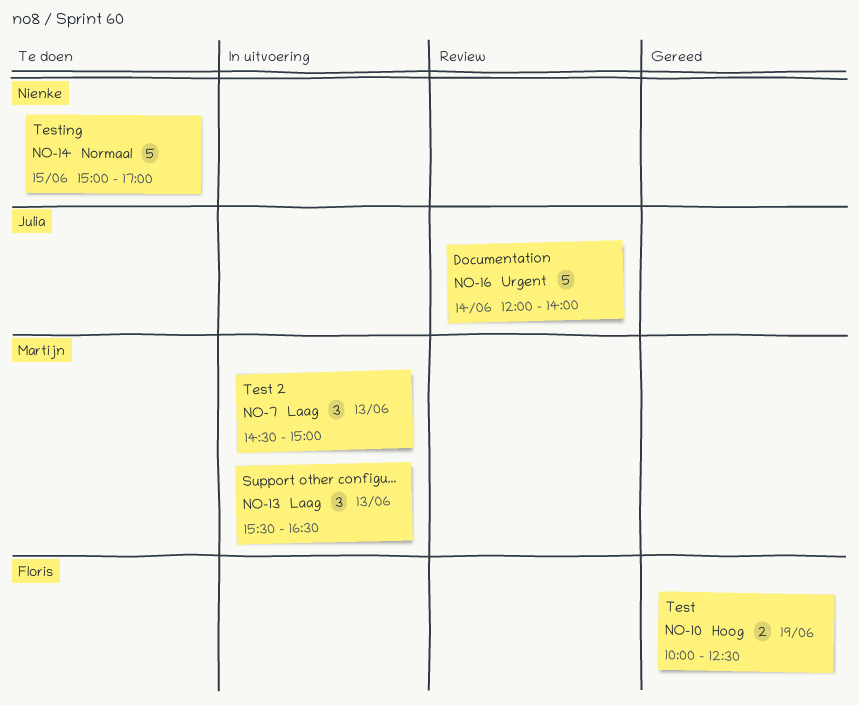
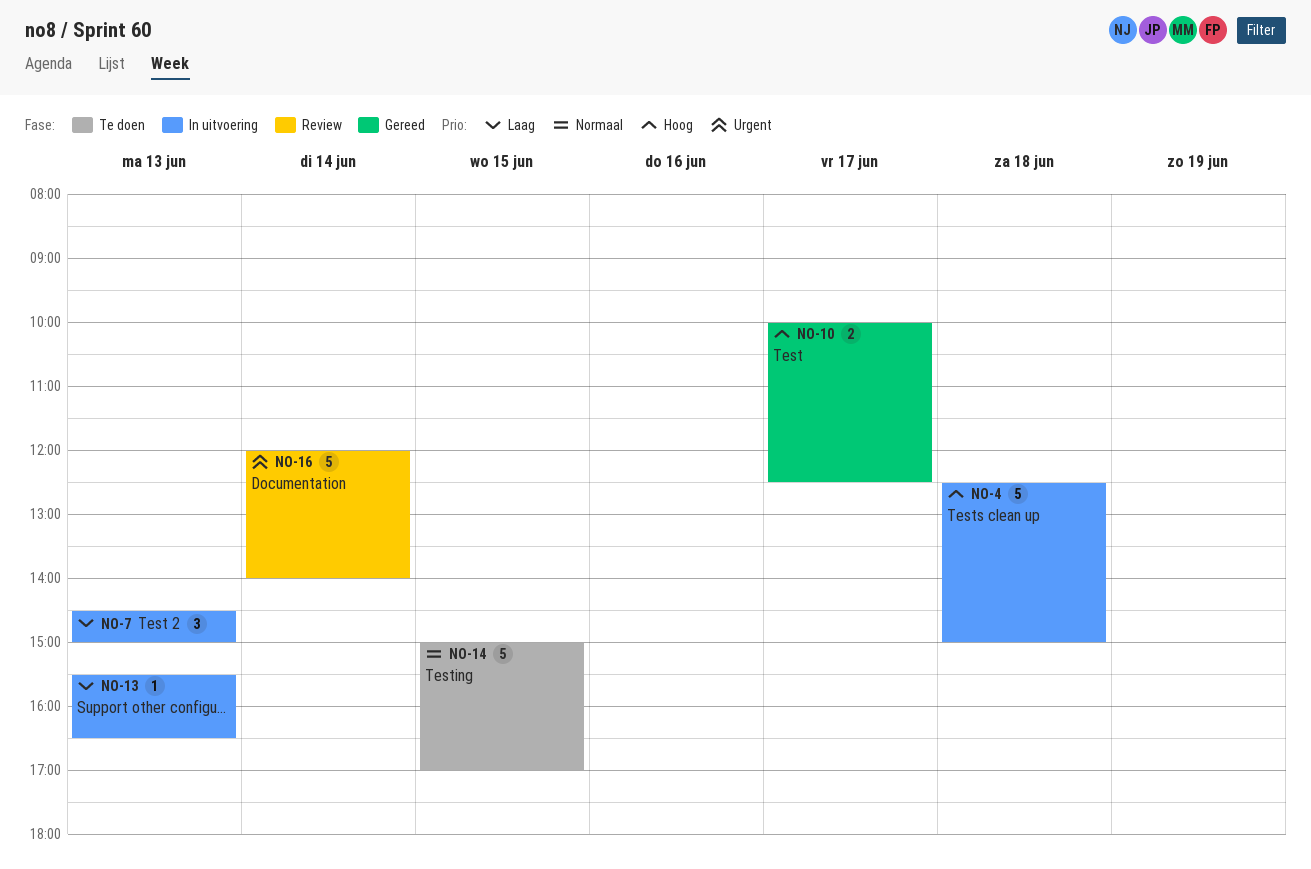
NO-4: none -> present
NO-10, day: Jun 19 -> Jun 17
NO-13, estimate: 3 -> 1

